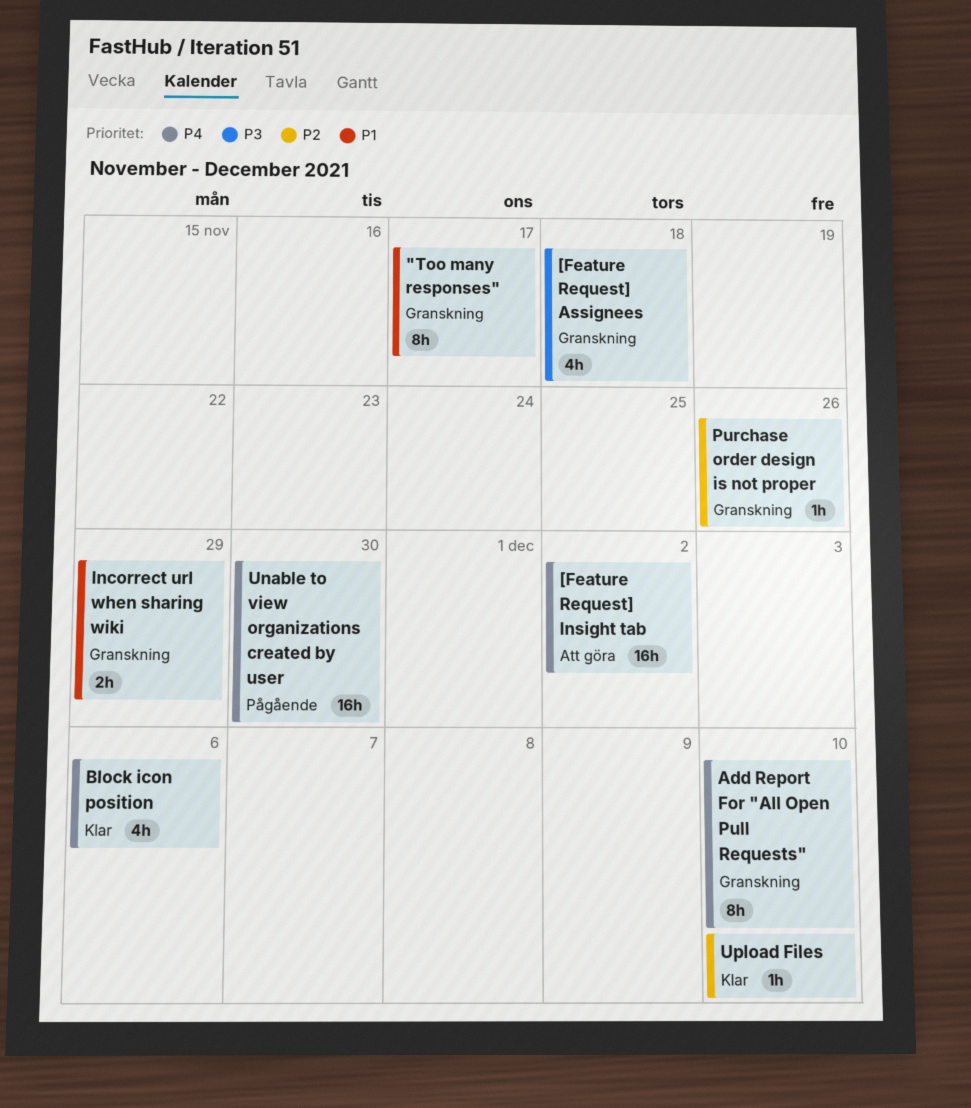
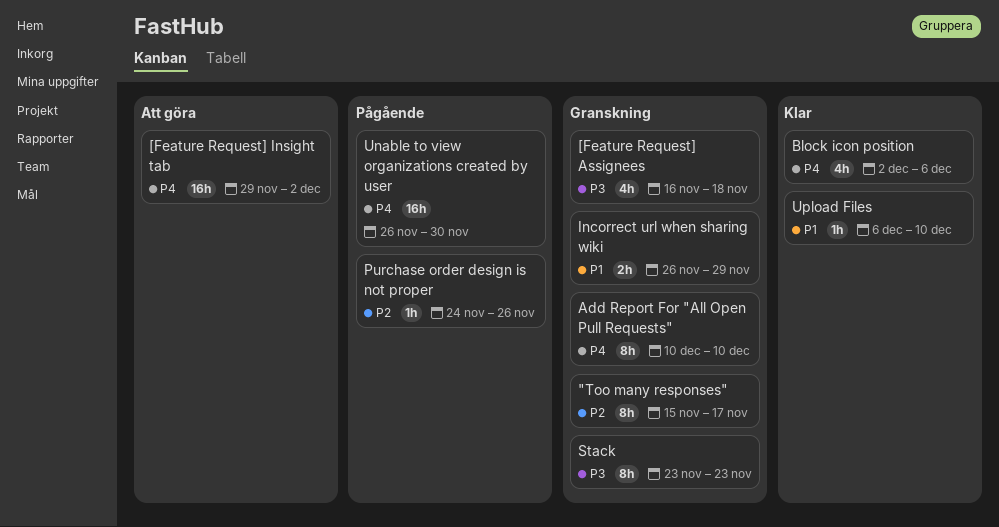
"Too many responses", priority: P1 -> P2
Purchase order design is not proper, status: Granskning -> Pågående
Stack: none -> present
Upload Files, priority: P2 -> P1

